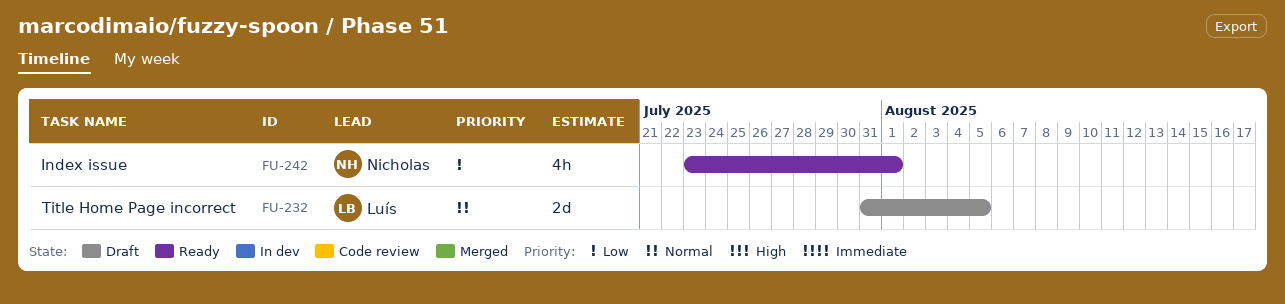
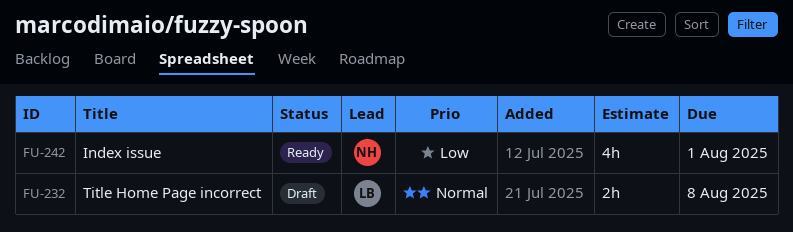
FU-232, estimate: 2d -> 2h
FU-232, due: Aug 5 -> Aug 8

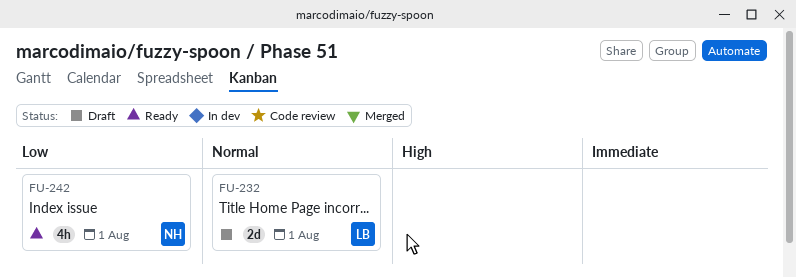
FU-232, estimate: 2h -> 2d
FU-232, due: Aug 8 -> Aug 1

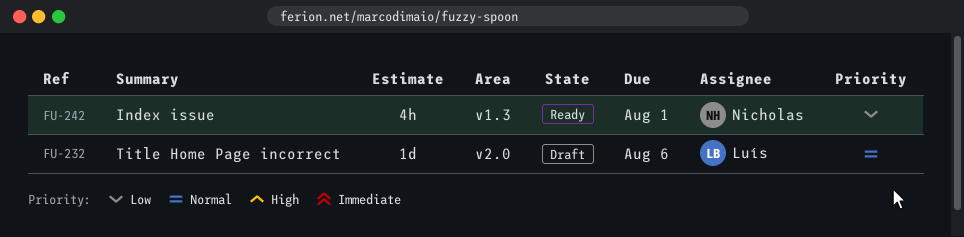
FU-232, estimate: 2d -> 1d
FU-232, due: Aug 1 -> Aug 6

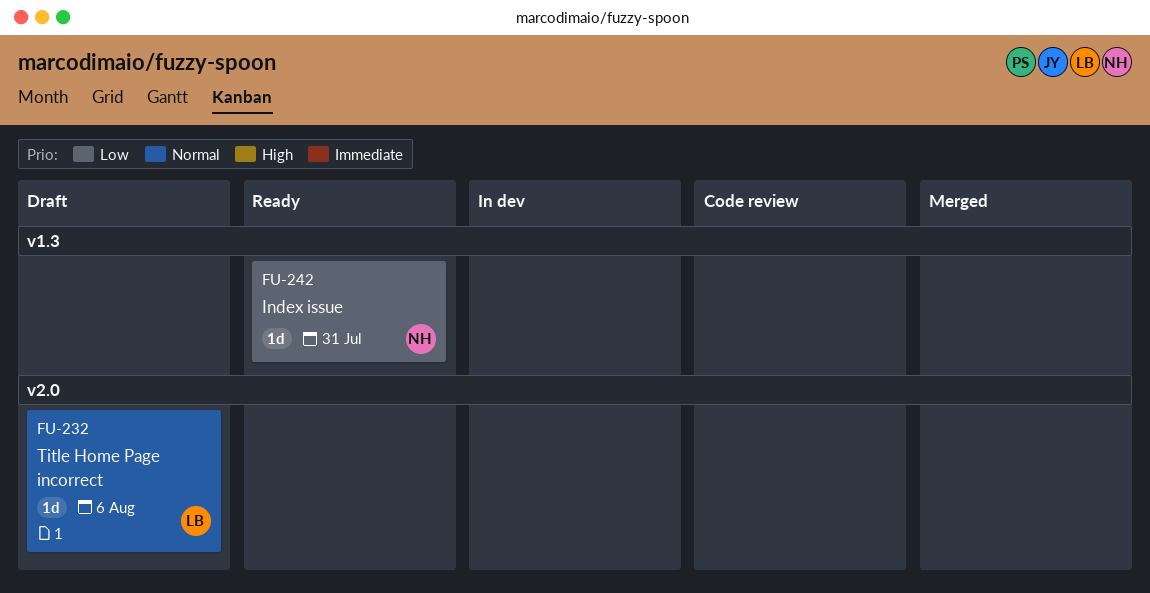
FU-242, estimate: 4h -> 1d
FU-242, due: Aug 1 -> Jul 31

